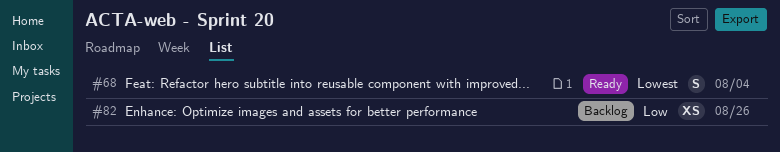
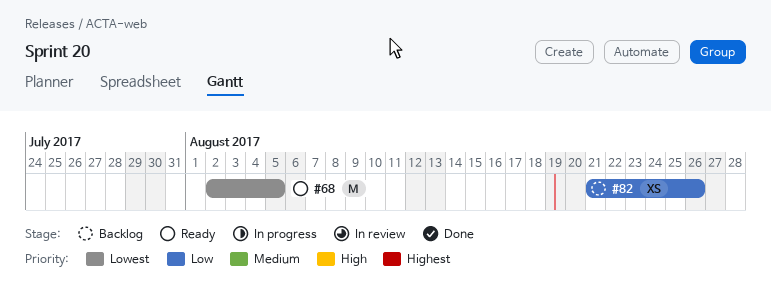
#68, estimate: S -> M
#68, due: Aug 4 -> Aug 5

